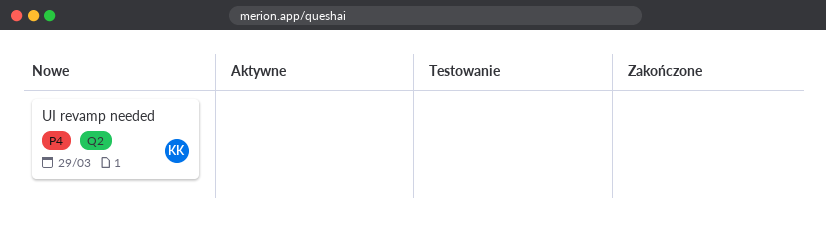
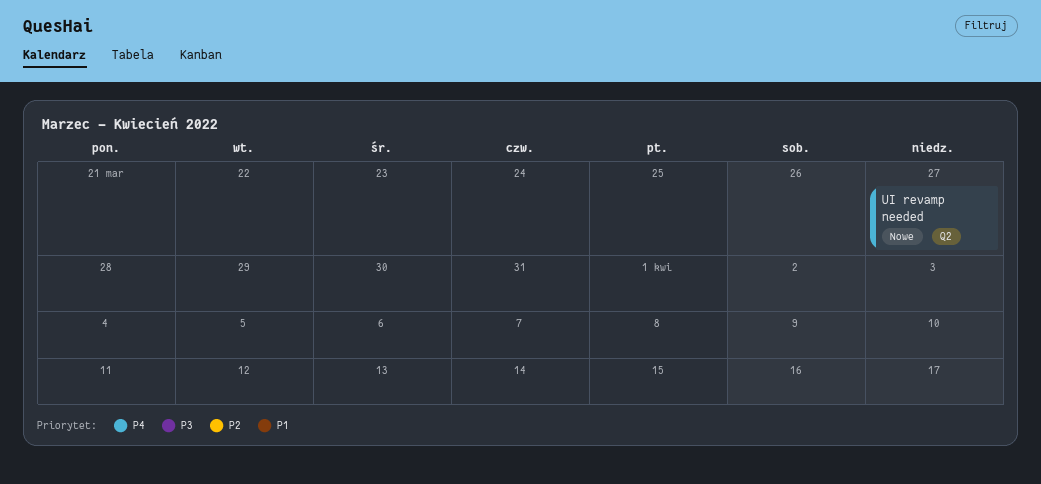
UI revamp needed, due: Mar 29 -> Mar 27

